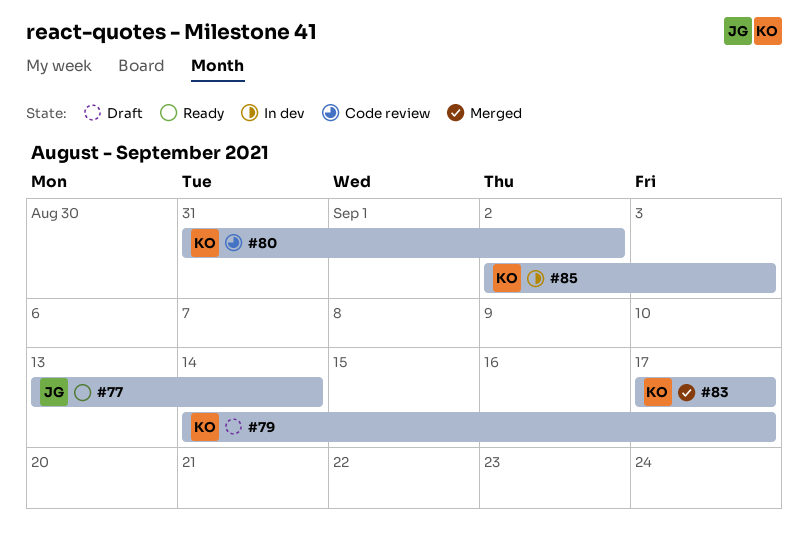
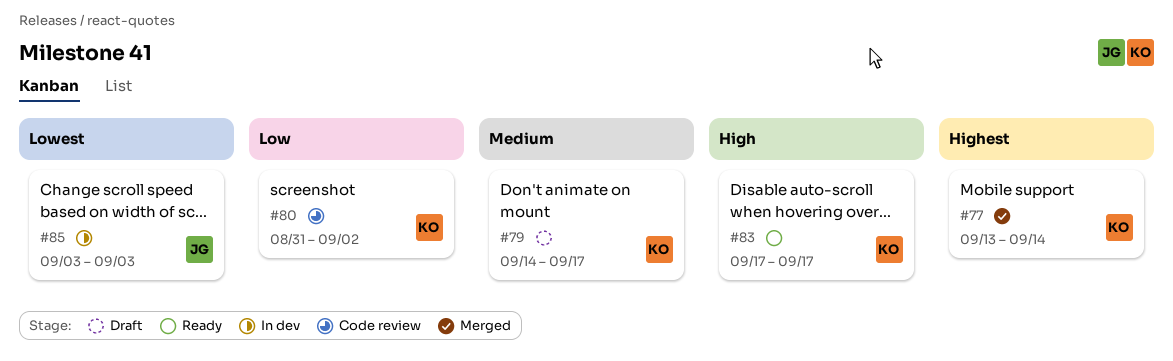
#77, status: Ready -> Merged
#77, owner: JG -> KO
#83, status: Merged -> Ready
#85, owner: KO -> JG
#85, start: Sep 2 -> Sep 3

